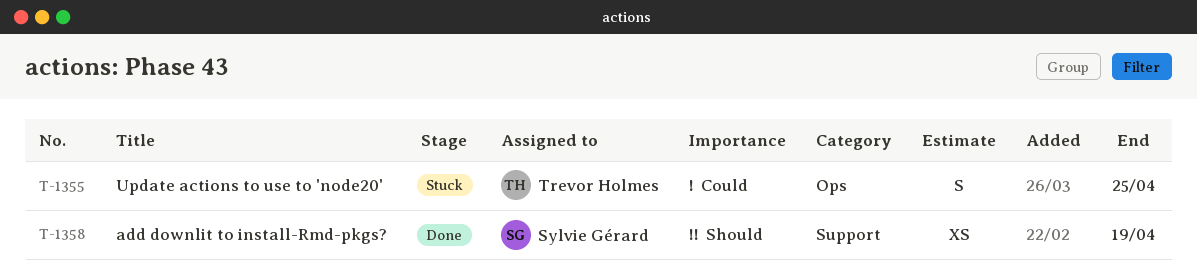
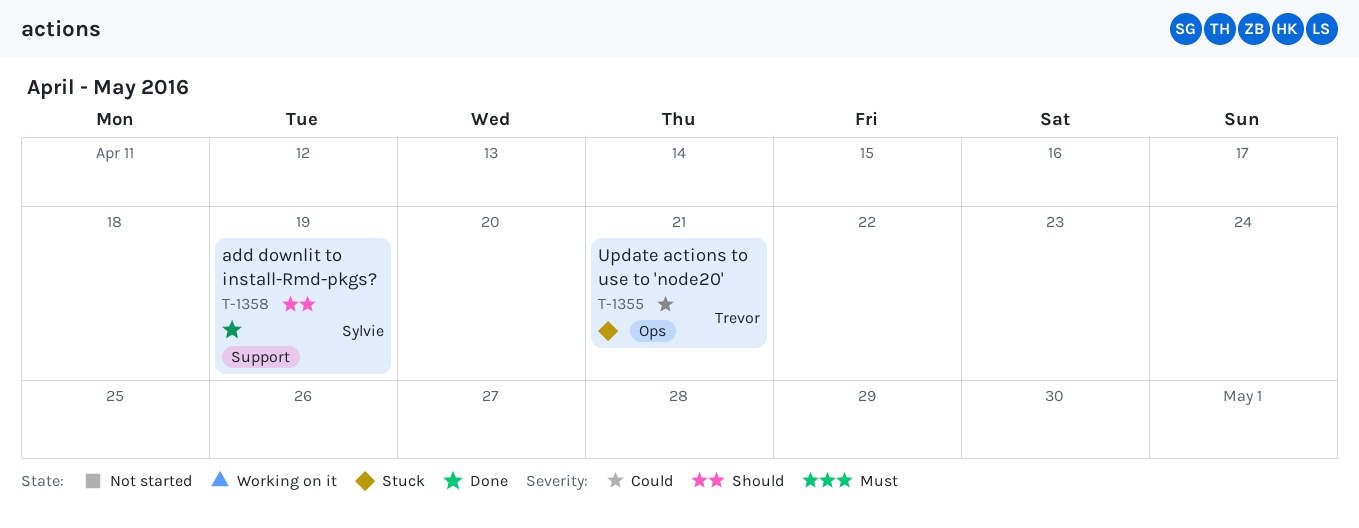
T-1355, due: Apr 25 -> Apr 21

